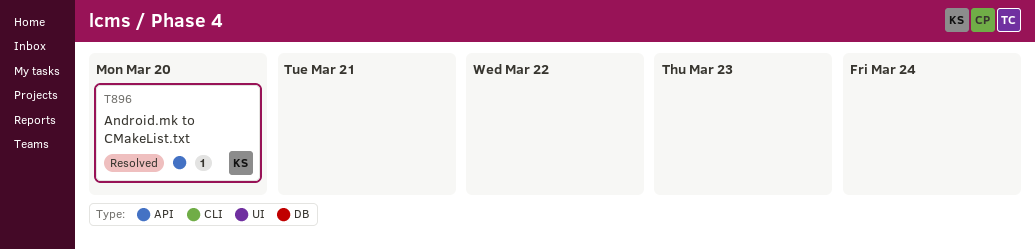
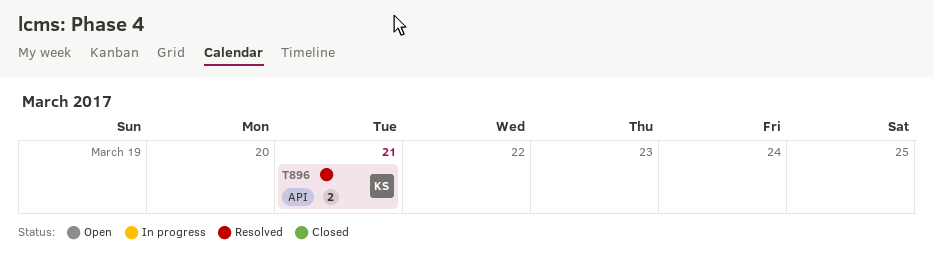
T896, estimate: 1 -> 2
T896, due: Mar 20 -> Mar 21

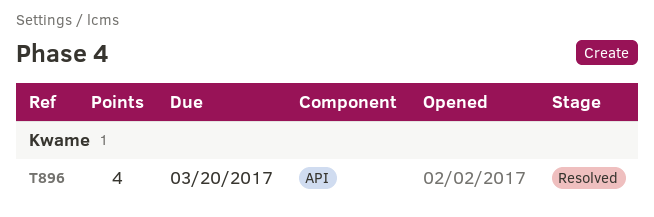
T896, estimate: 2 -> 4
T896, due: Mar 21 -> Mar 20

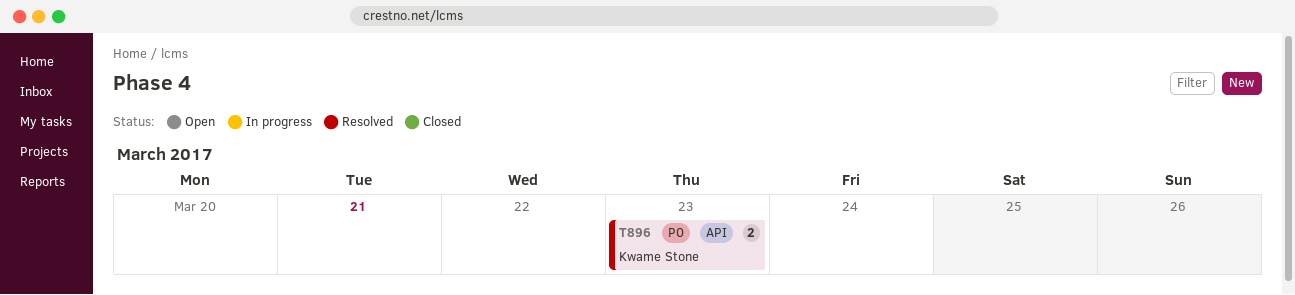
T896, estimate: 4 -> 2
T896, due: Mar 20 -> Mar 23

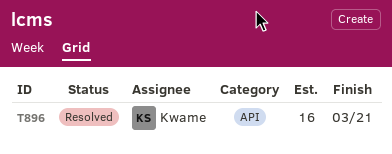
T896, estimate: 2 -> 16
T896, due: Mar 23 -> Mar 21

